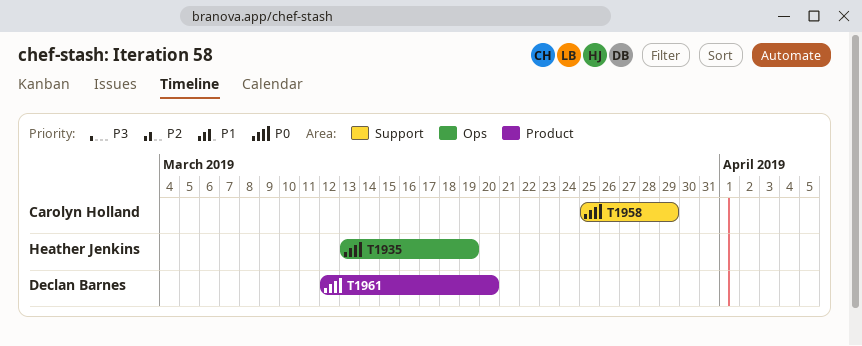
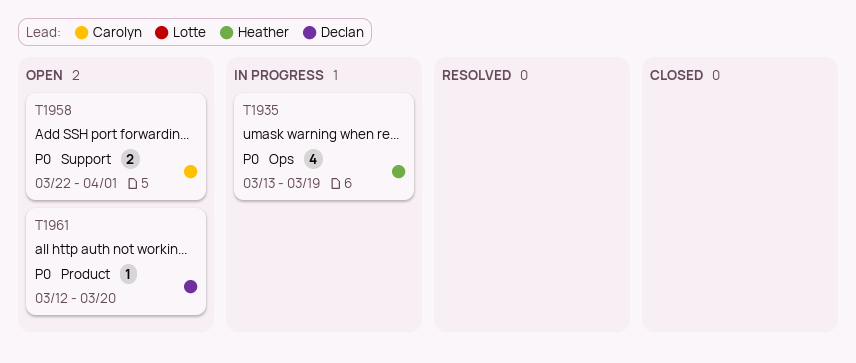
T1958, start: Mar 25 -> Mar 22
T1958, due: Mar 29 -> Apr 1

